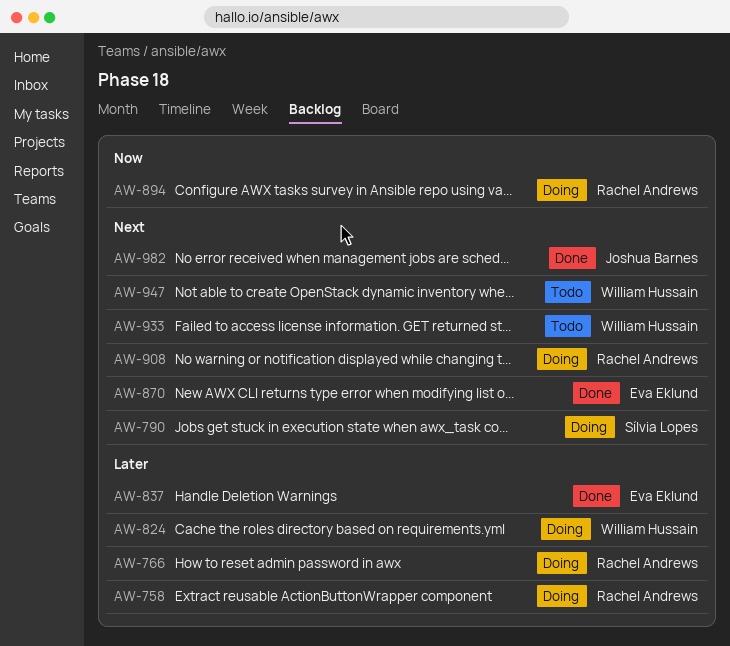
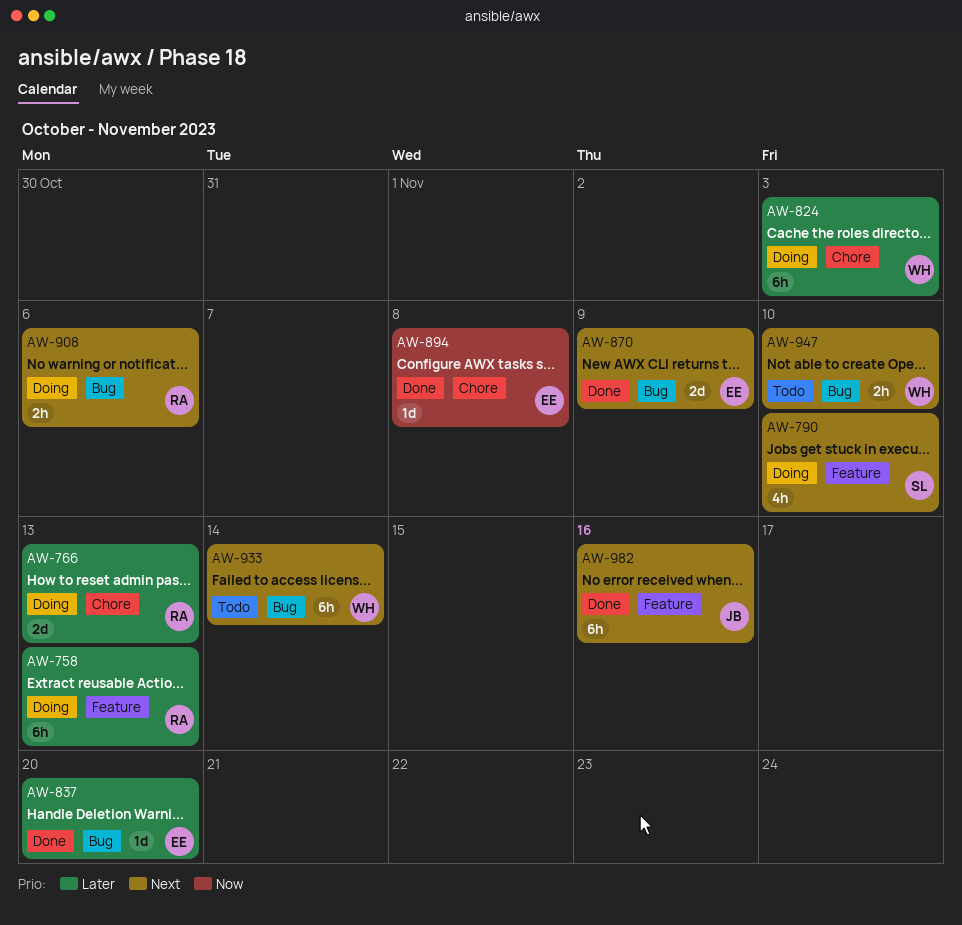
AW-894, status: Doing -> Done
AW-894, owner: Rachel Andrews -> Eva Eklund

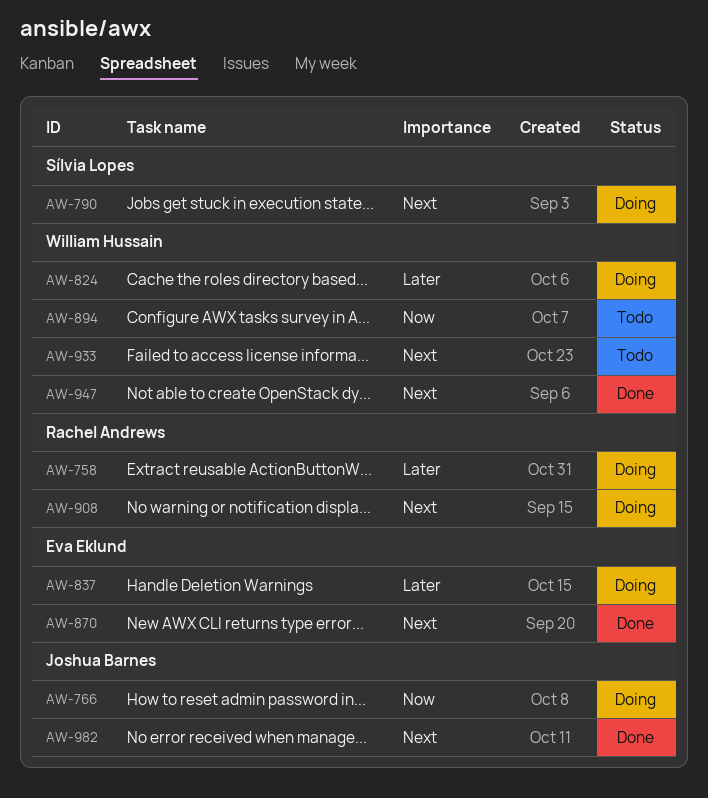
AW-766, owner: Rachel Andrews -> Joshua Barnes
AW-766, priority: Later -> Now
AW-837, status: Done -> Doing
AW-894, status: Done -> Todo
AW-894, owner: Eva Eklund -> William Hussain
AW-947, status: Todo -> Done

